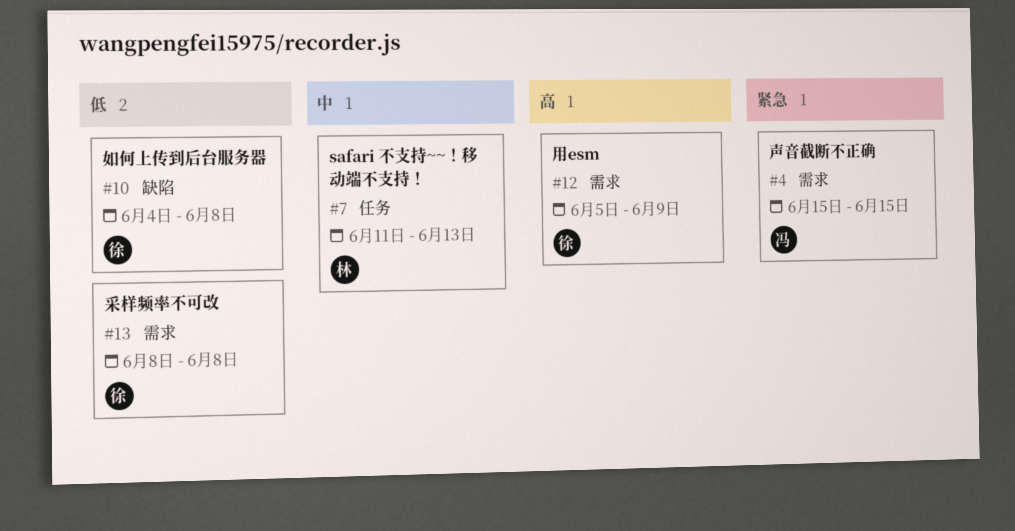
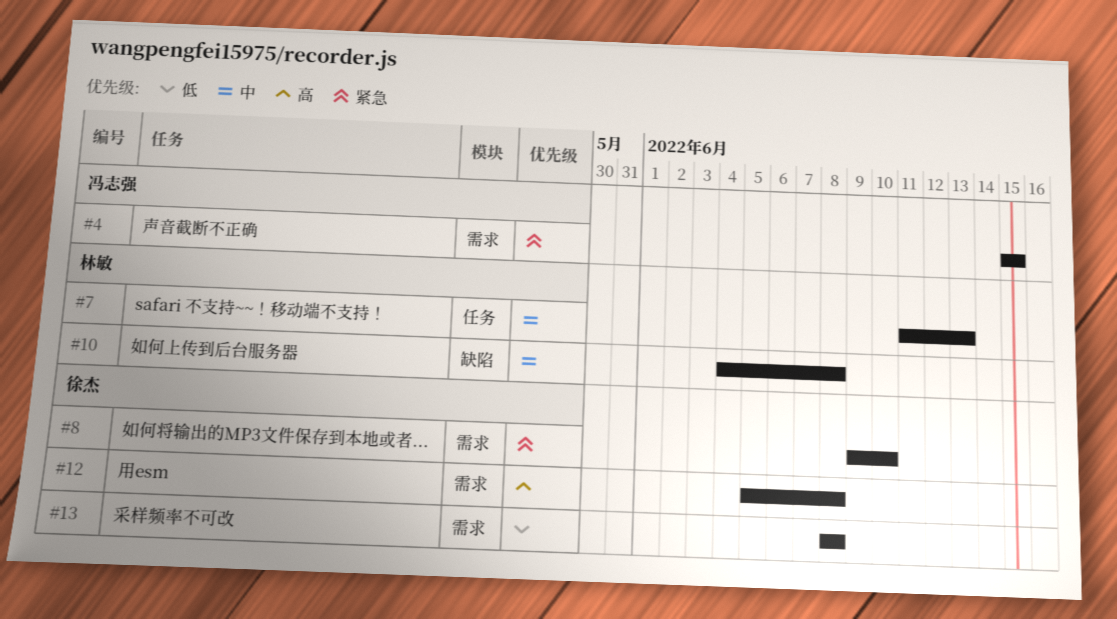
#8: none -> present
#10, owner: 徐杰 -> 林敏
#10, priority: 低 -> 中
#12, due: Jun 9 -> Jun 8

